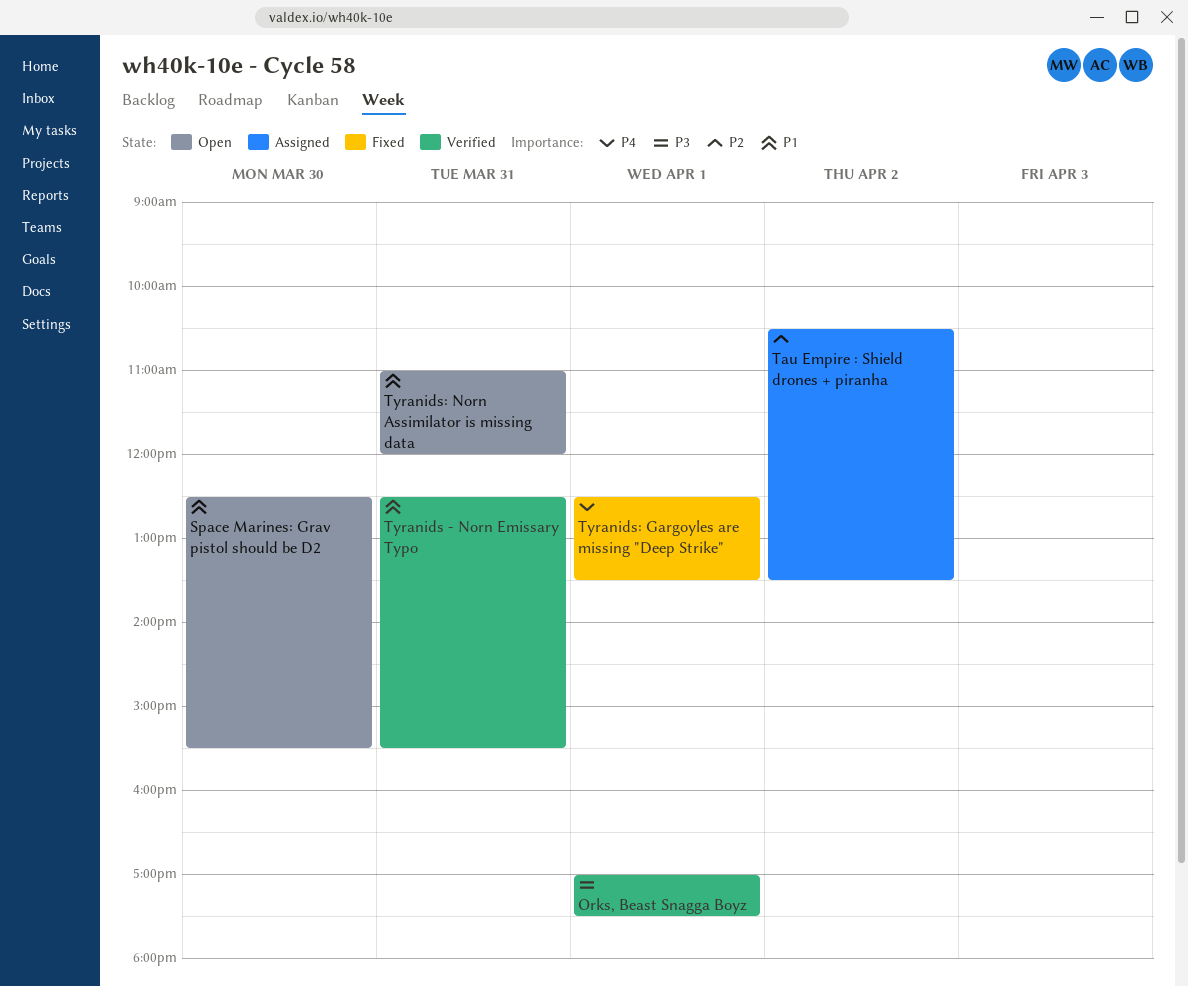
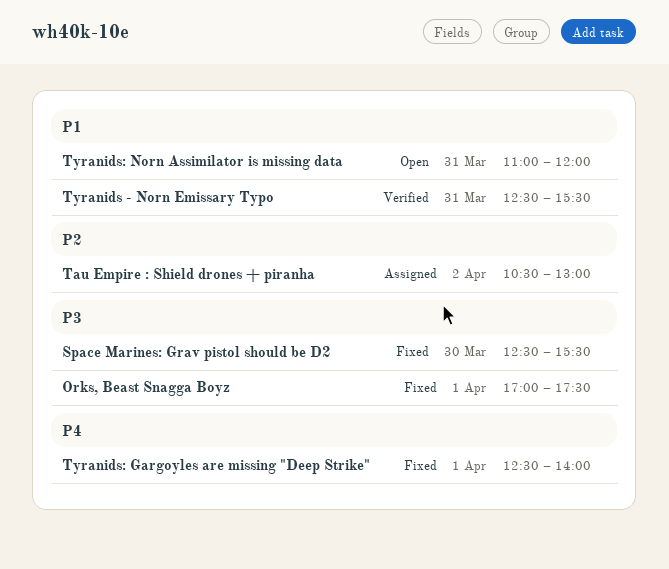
Orks, Beast Snagga Boyz, status: Verified -> Fixed
Space Marines: Grav pistol should be D2, status: Open -> Fixed
Space Marines: Grav pistol should be D2, priority: P1 -> P3
Tau Empire : Shield drones + piranha, ends: 13:30 -> 13:00
Tyranids: Gargoyles are missing "Deep Strike", ends: 13:30 -> 14:00

